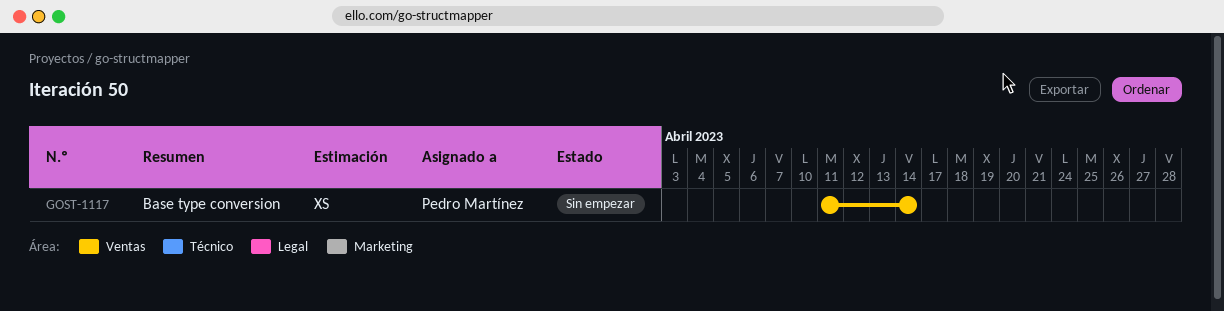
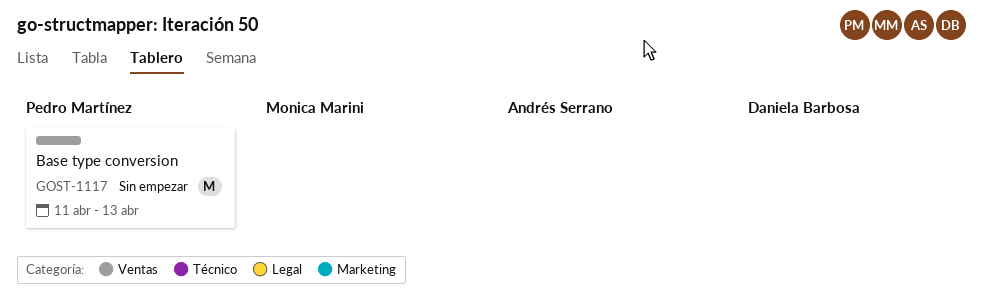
GOST-1117, estimate: XS -> M
GOST-1117, due: Apr 14 -> Apr 13

